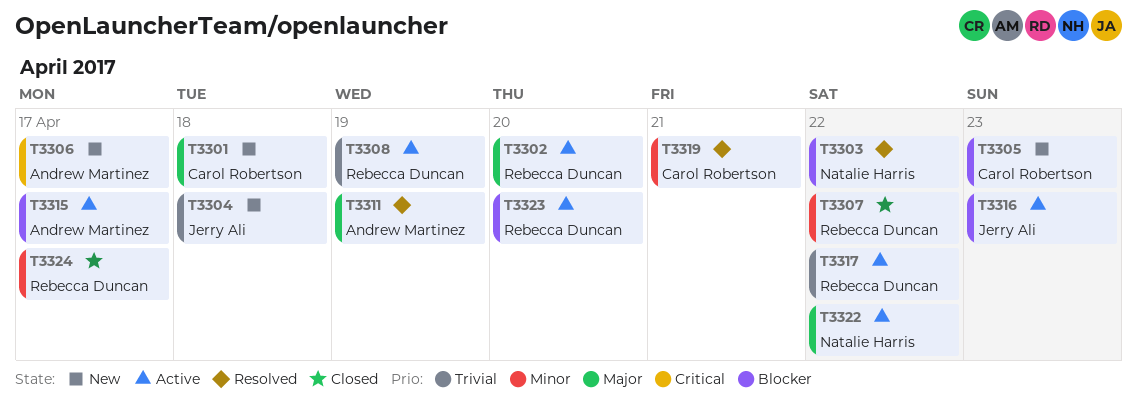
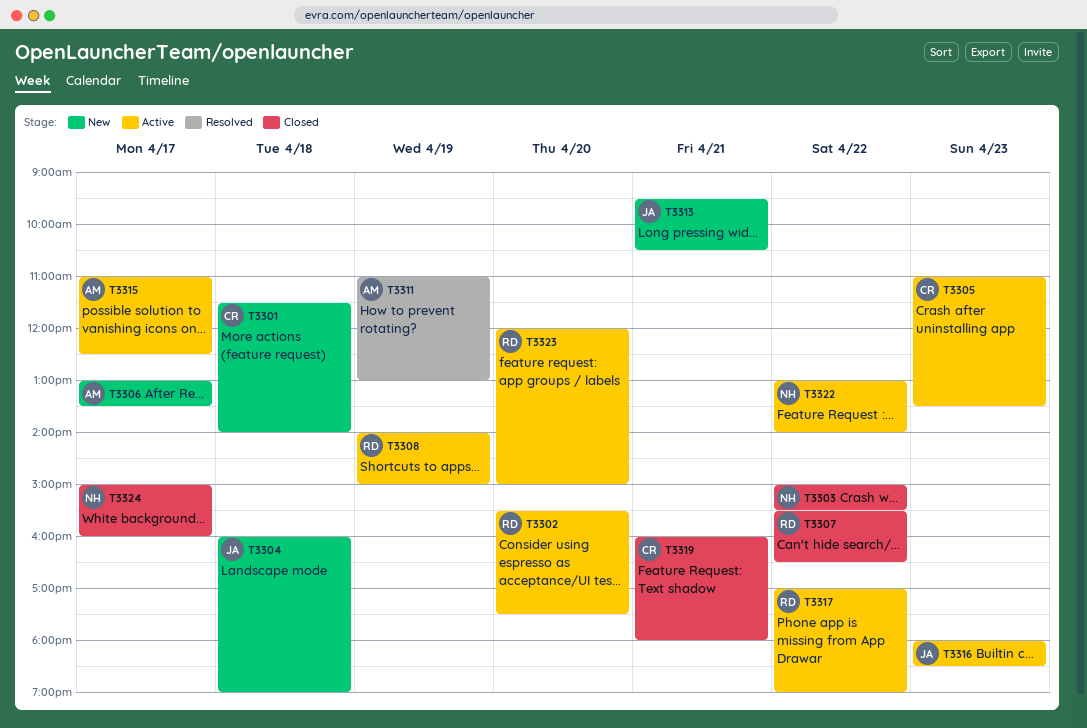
T3303, status: Resolved -> Closed
T3305, status: New -> Active
T3313: none -> present
T3319, status: Resolved -> Closed
T3324, owner: Rebecca Duncan -> Natalie Harris

